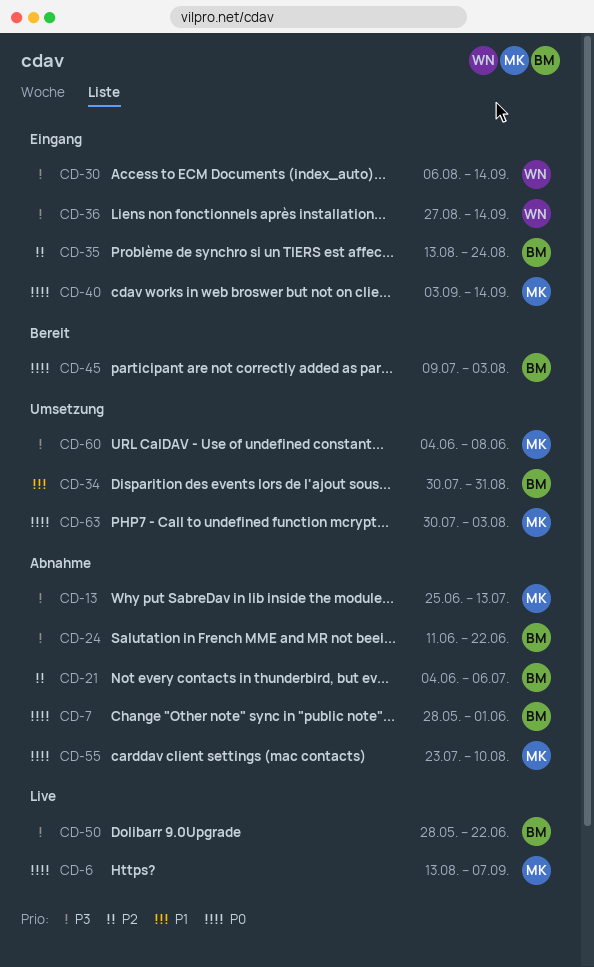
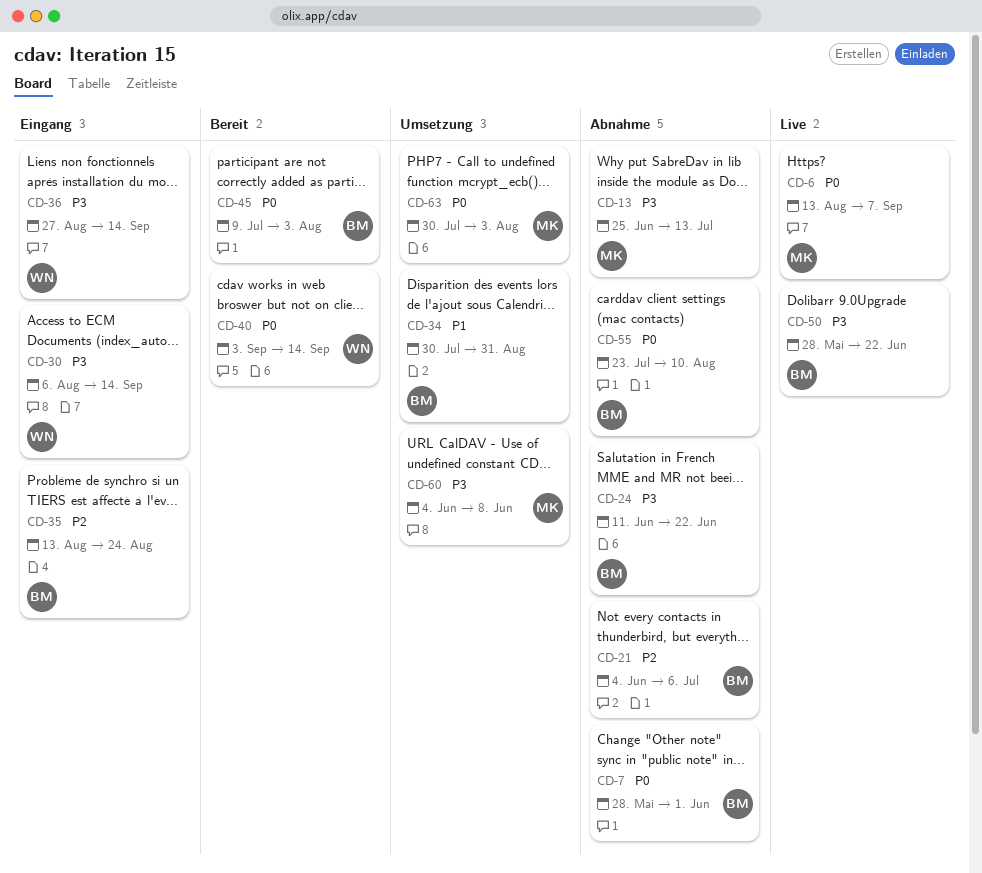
CD-40, status: Eingang -> Bereit
CD-40, owner: MK -> WN
CD-55, owner: MK -> BM

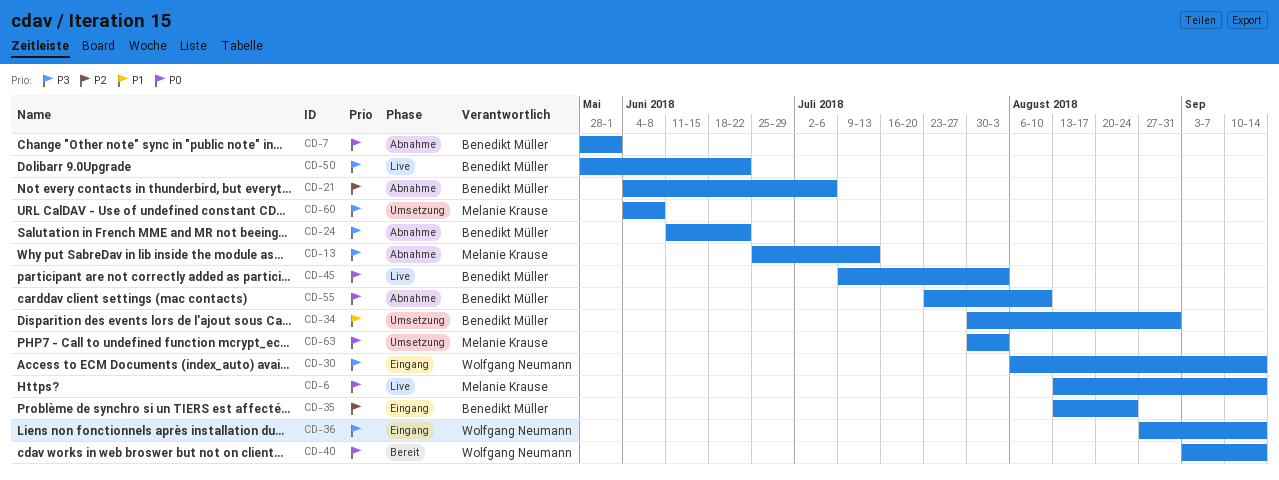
CD-6, due: Sep 7 -> Sep 14
CD-45, status: Bereit -> Live

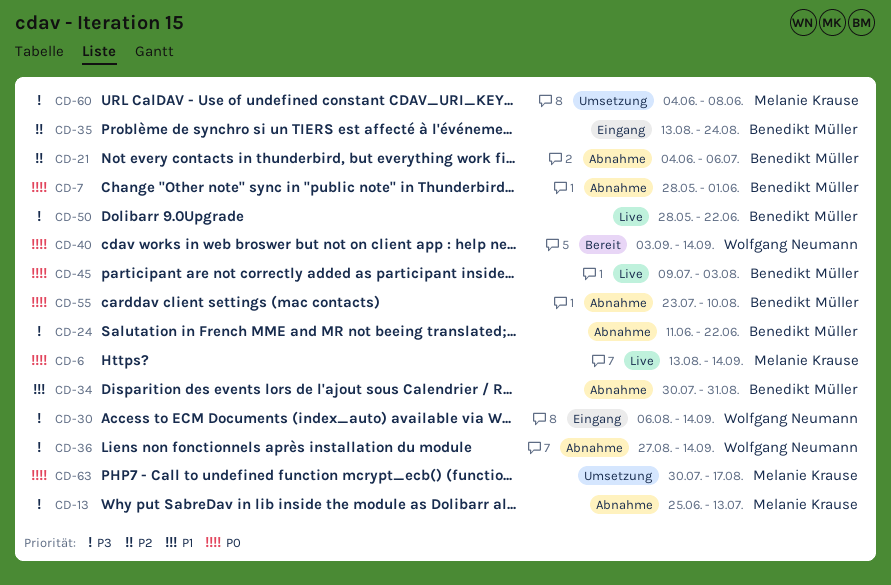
CD-34, status: Umsetzung -> Abnahme
CD-36, status: Eingang -> Abnahme
CD-63, due: Aug 3 -> Aug 17

